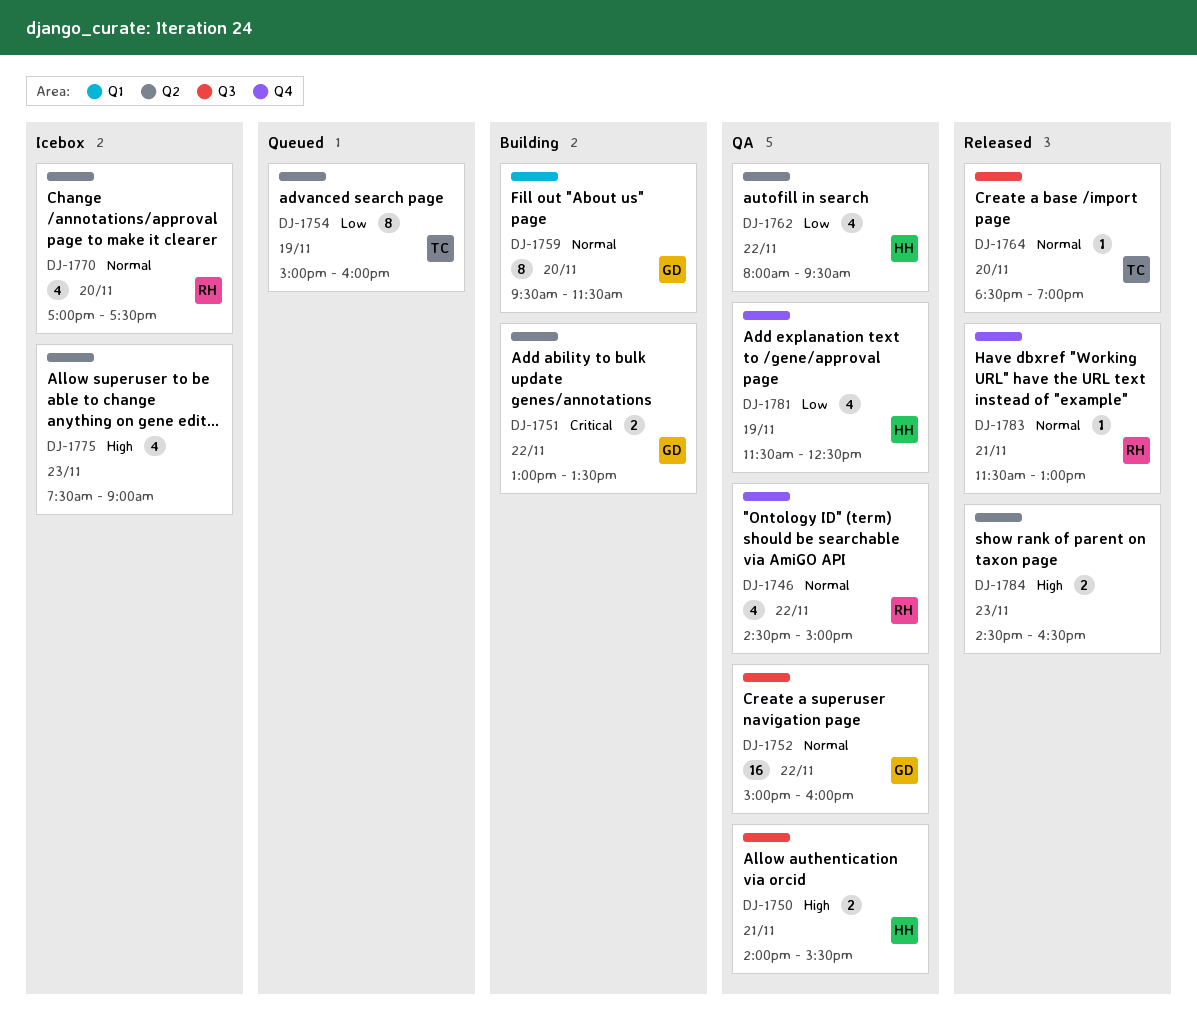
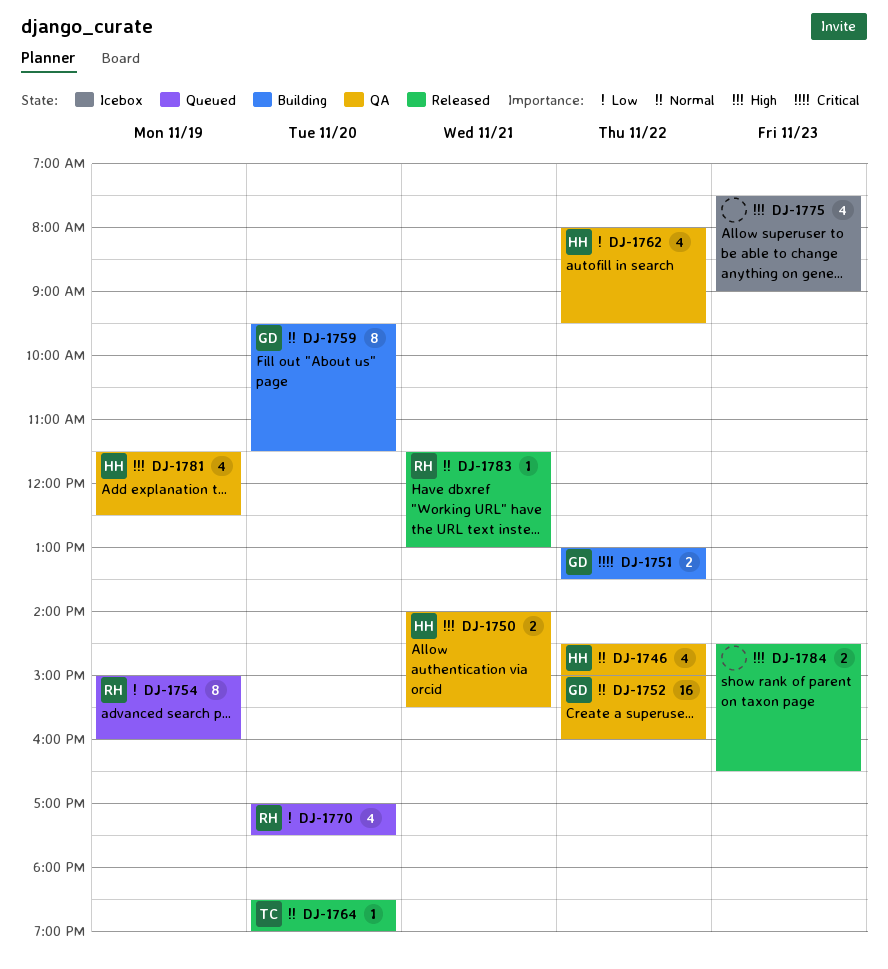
DJ-1746, owner: RH -> HH
DJ-1754, owner: TC -> RH
DJ-1770, status: Icebox -> Queued
DJ-1770, priority: Normal -> Low
DJ-1781, priority: Low -> High

